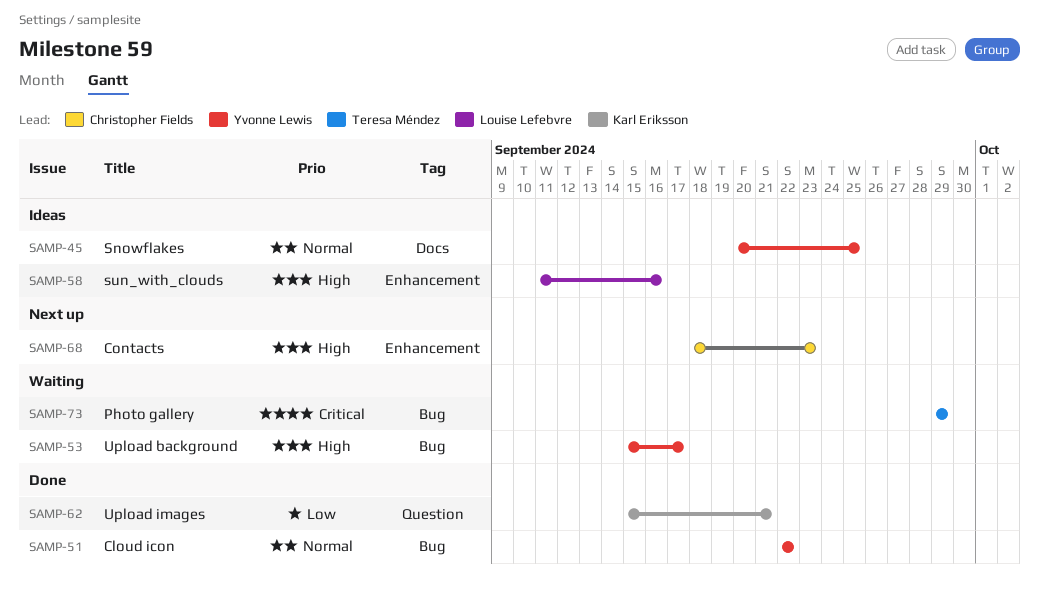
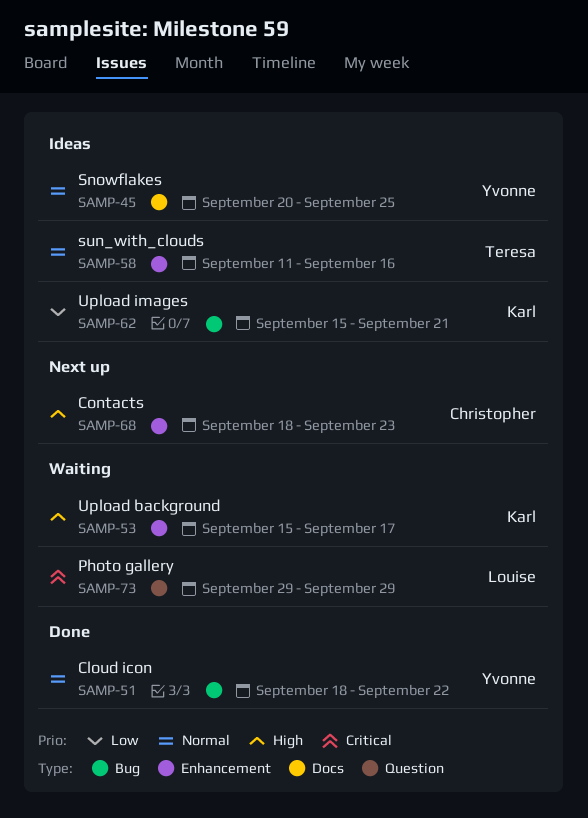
SAMP-51, start: Sep 22 -> Sep 18
SAMP-53, owner: Yvonne Lewis -> Karl Eriksson
SAMP-53, label: Bug -> Enhancement
SAMP-58, owner: Louise Lefebvre -> Teresa Méndez
SAMP-58, priority: High -> Normal
SAMP-62, status: Done -> Ideas
SAMP-62, label: Question -> Bug
SAMP-73, owner: Teresa Méndez -> Louise Lefebvre
SAMP-73, label: Bug -> Question

